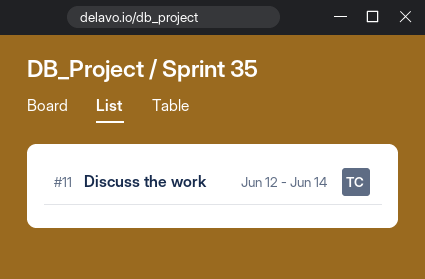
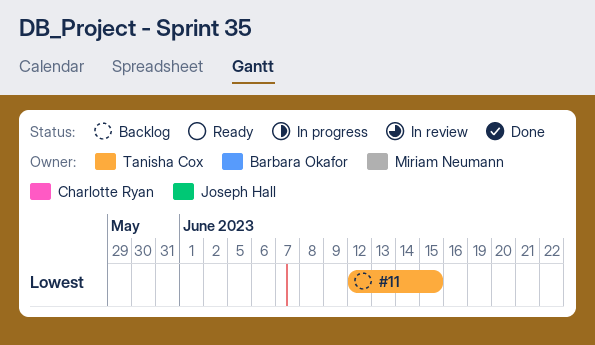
#11, due: Jun 14 -> Jun 15

